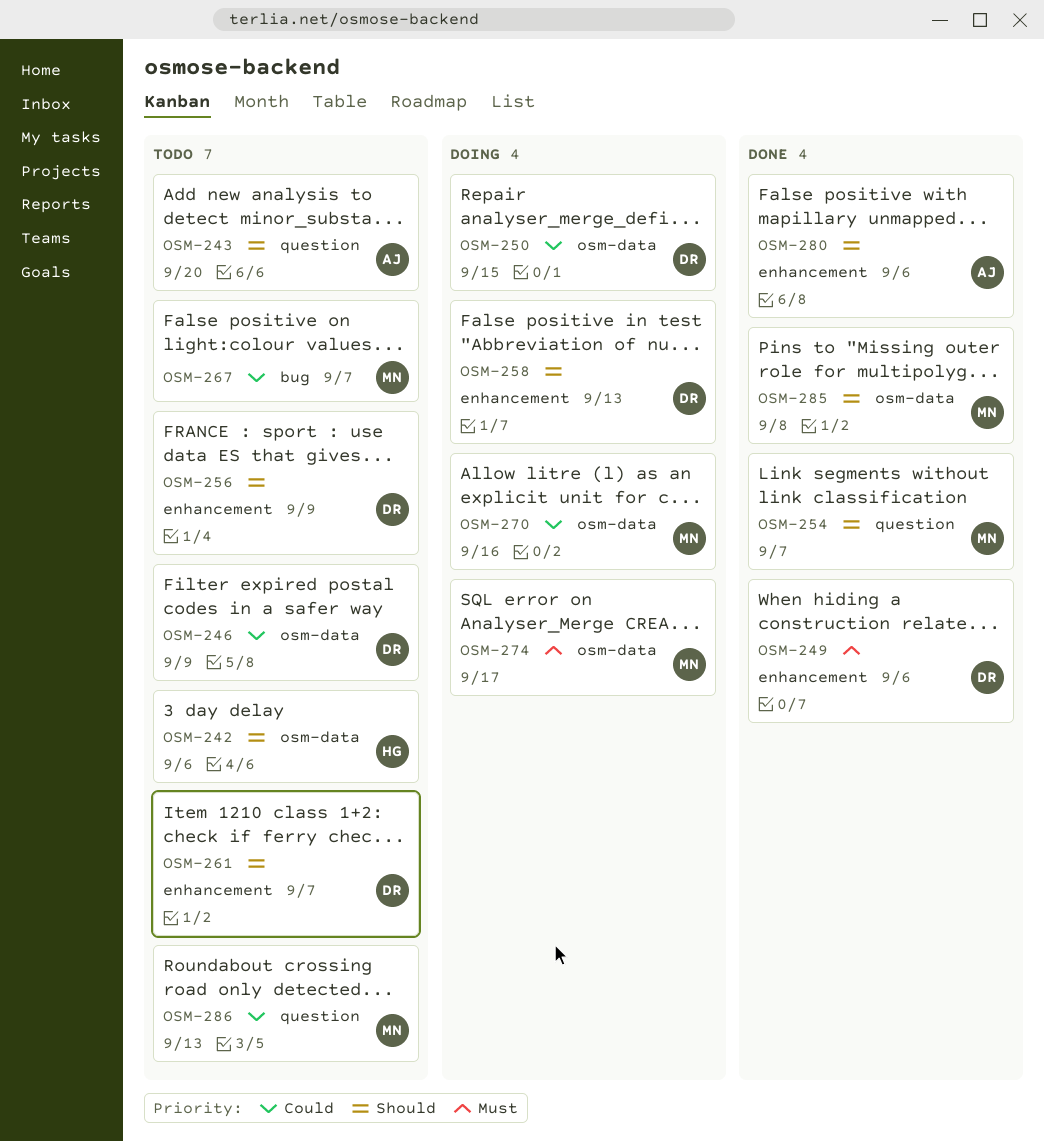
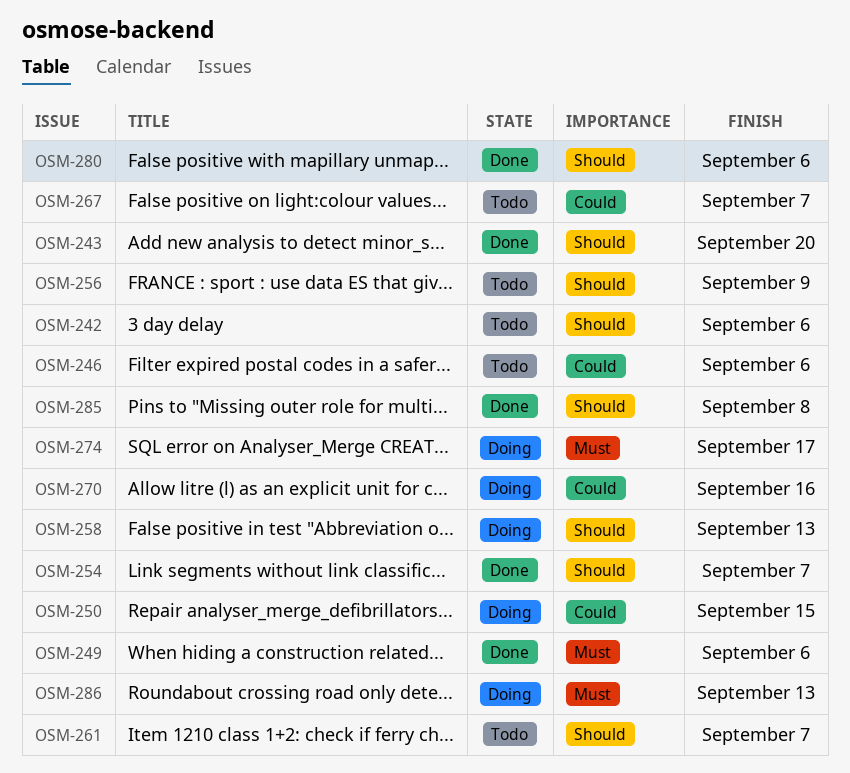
OSM-243, status: Todo -> Done
OSM-246, due: Sep 9 -> Sep 6
OSM-286, status: Todo -> Doing
OSM-286, priority: Could -> Must

